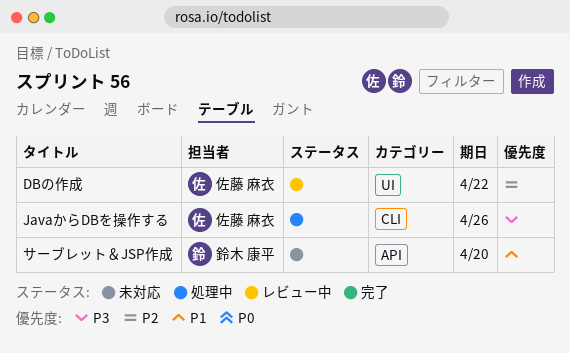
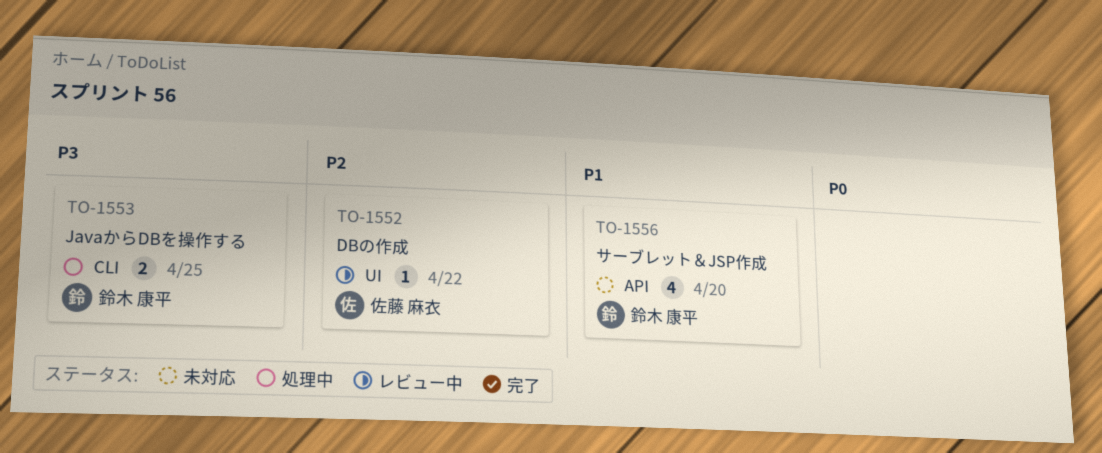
JavaからDBを操作する, owner: 佐藤 麻衣 -> 鈴木 康平
JavaからDBを操作する, due: Apr 26 -> Apr 25

